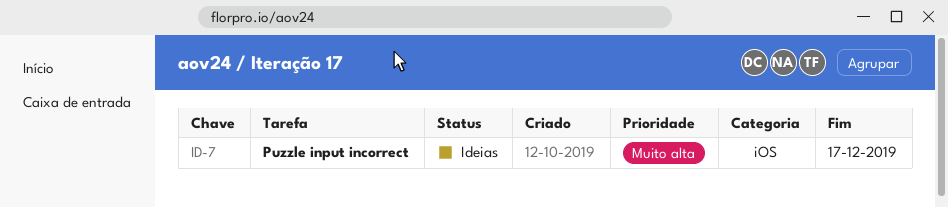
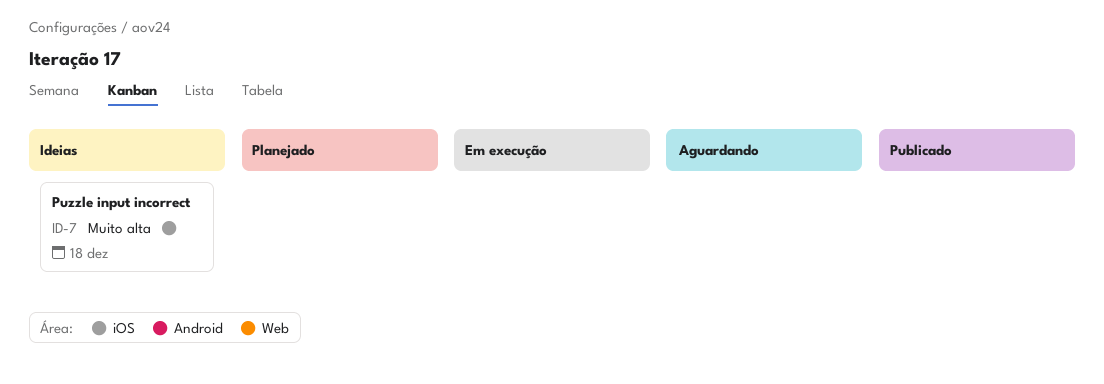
ID-7, due: Dec 17 -> Dec 18

